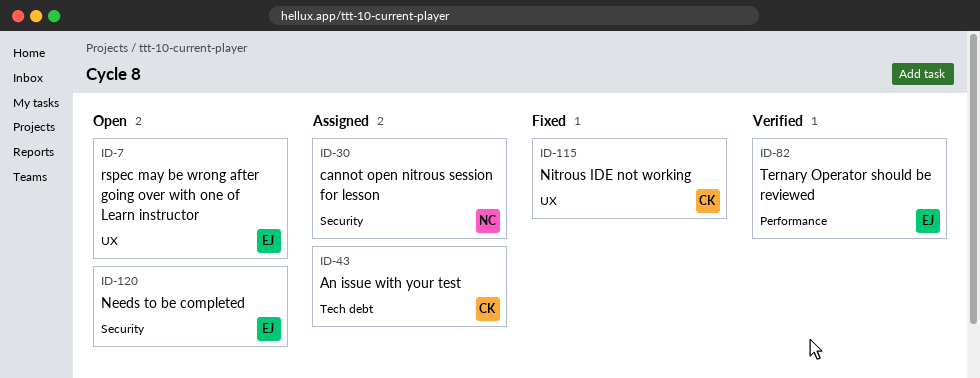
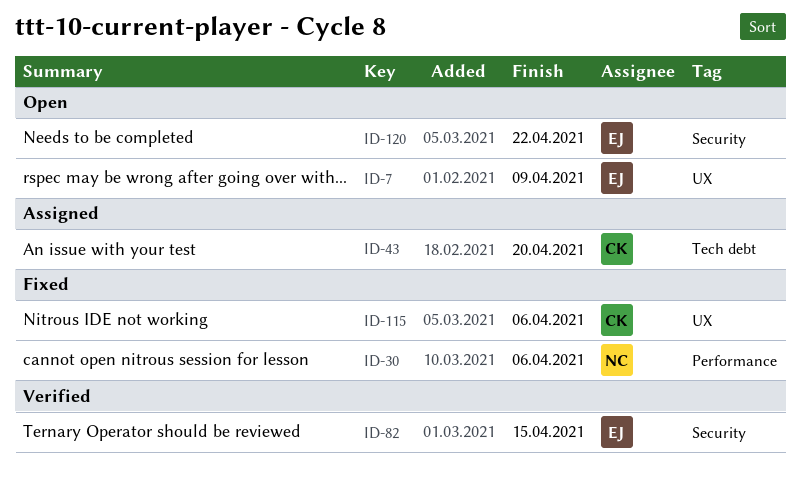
ID-30, status: Assigned -> Fixed
ID-30, label: Security -> Performance
ID-82, label: Performance -> Security

